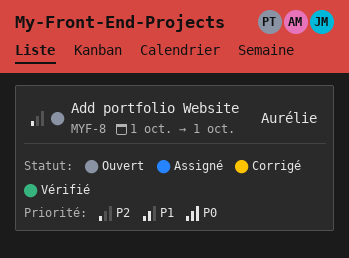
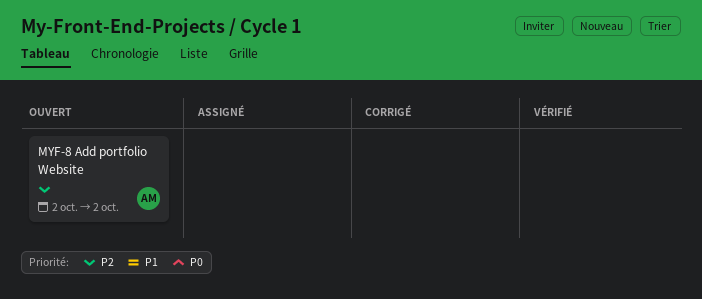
MYF-8, start: Oct 1 -> Oct 2
MYF-8, due: Oct 1 -> Oct 2

